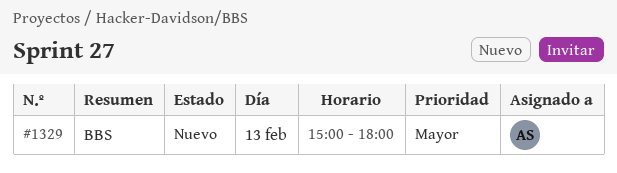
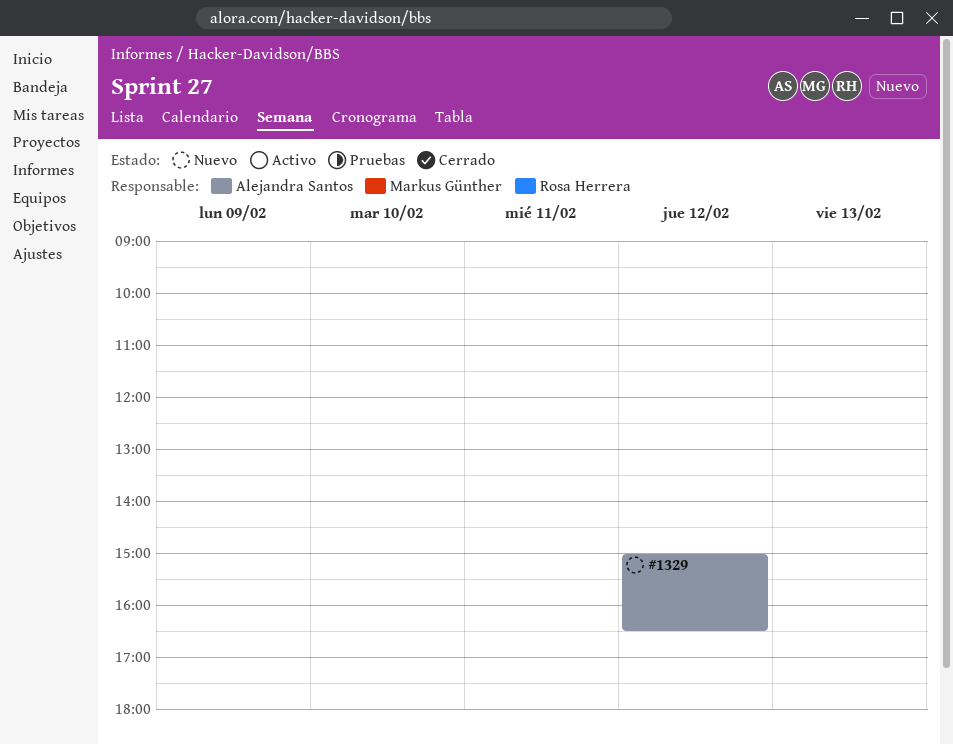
#1329, day: Feb 13 -> Feb 12
#1329, ends: 18:00 -> 16:30

